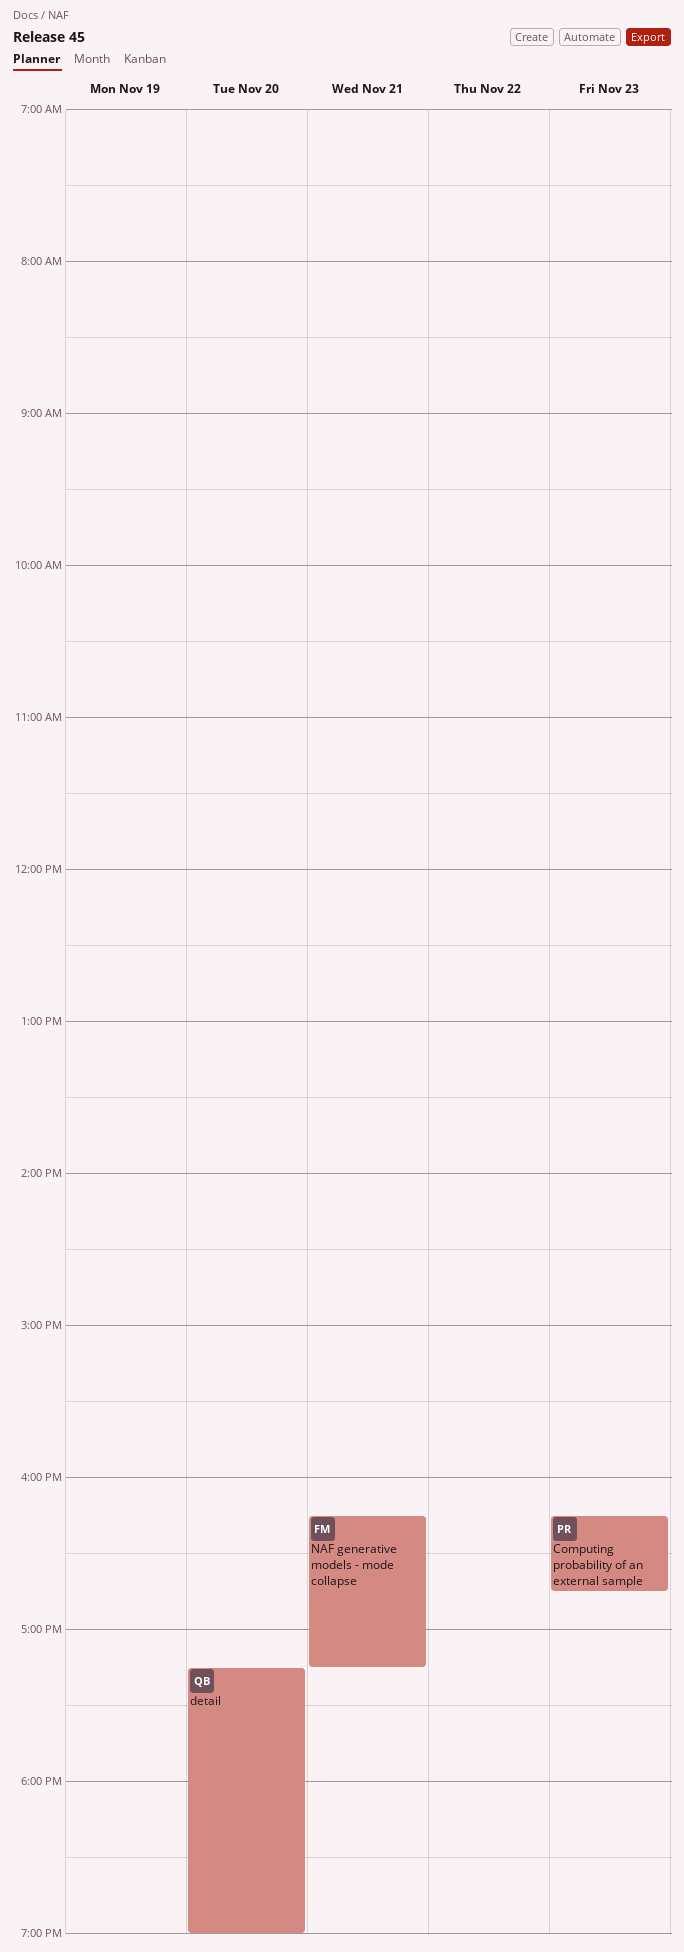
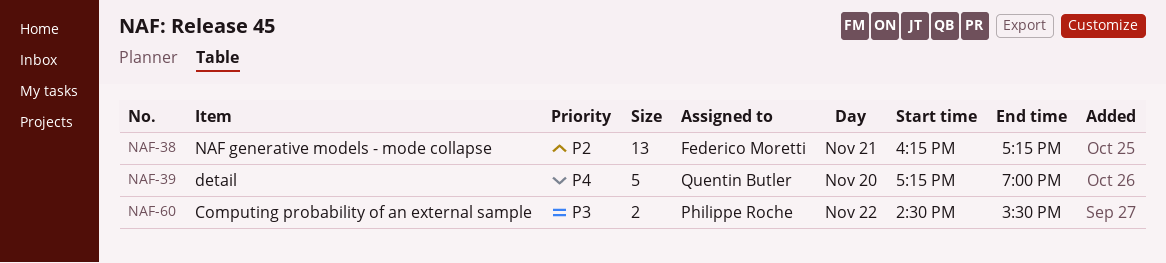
Computing probability of an external sample, day: Nov 23 -> Nov 22
Computing probability of an external sample, begins: 16:15 -> 14:30
Computing probability of an external sample, ends: 16:45 -> 15:30

